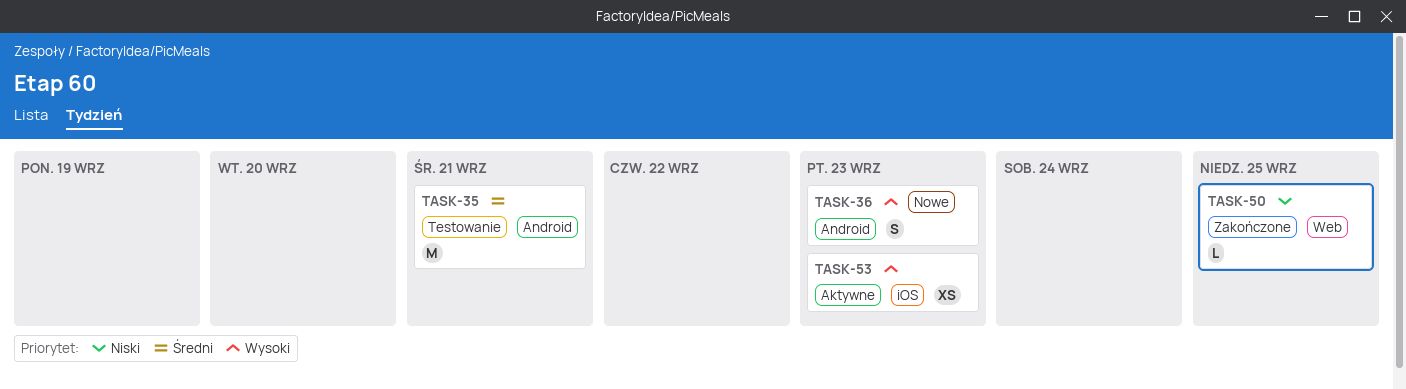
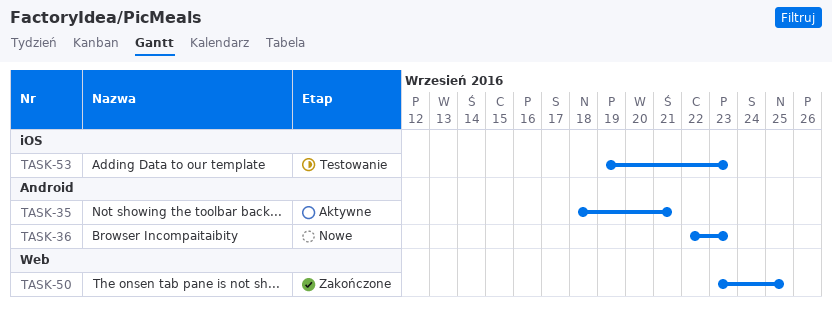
TASK-35, status: Testowanie -> Aktywne
TASK-53, status: Aktywne -> Testowanie

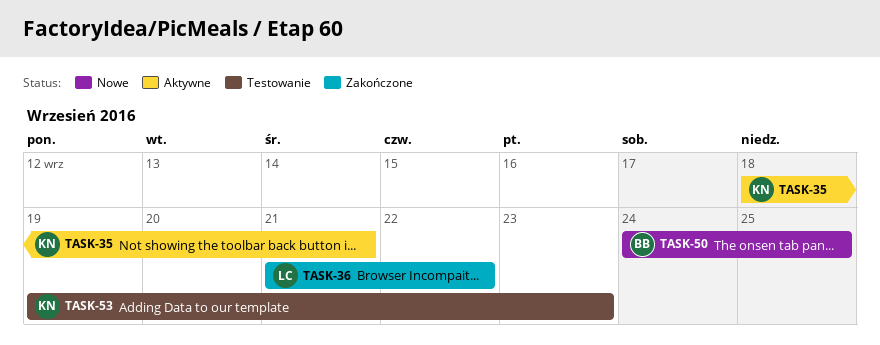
TASK-36, status: Nowe -> Zakończone
TASK-36, start: Sep 22 -> Sep 21
TASK-36, due: Sep 23 -> Sep 22
TASK-50, status: Zakończone -> Nowe
TASK-50, start: Sep 23 -> Sep 24

